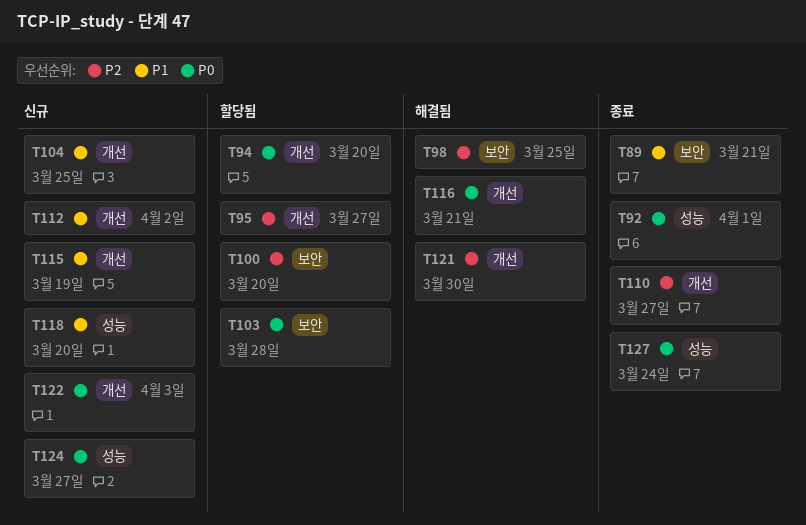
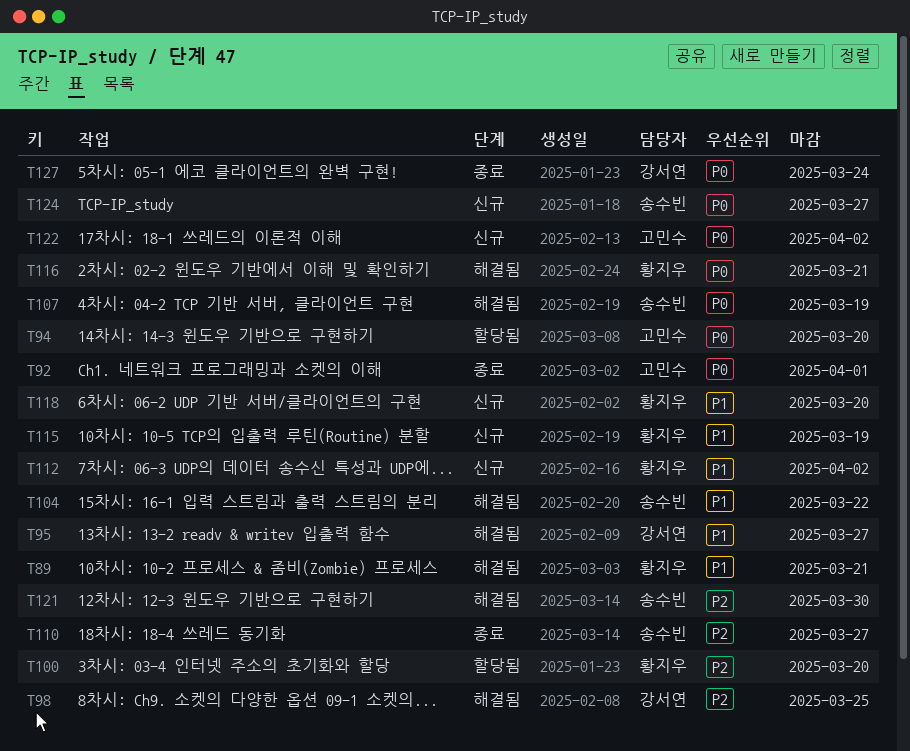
T89, status: 종료 -> 해결됨
T95, status: 할당됨 -> 해결됨
T95, priority: P2 -> P1
T103: present -> none
T104, status: 신규 -> 해결됨
T104, due: Mar 25 -> Mar 22
T107: none -> present
T122, due: Apr 3 -> Apr 2

